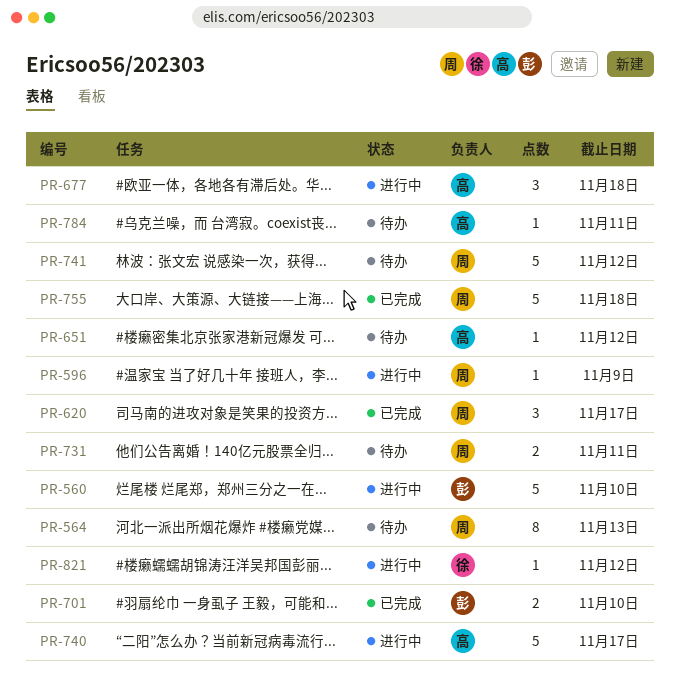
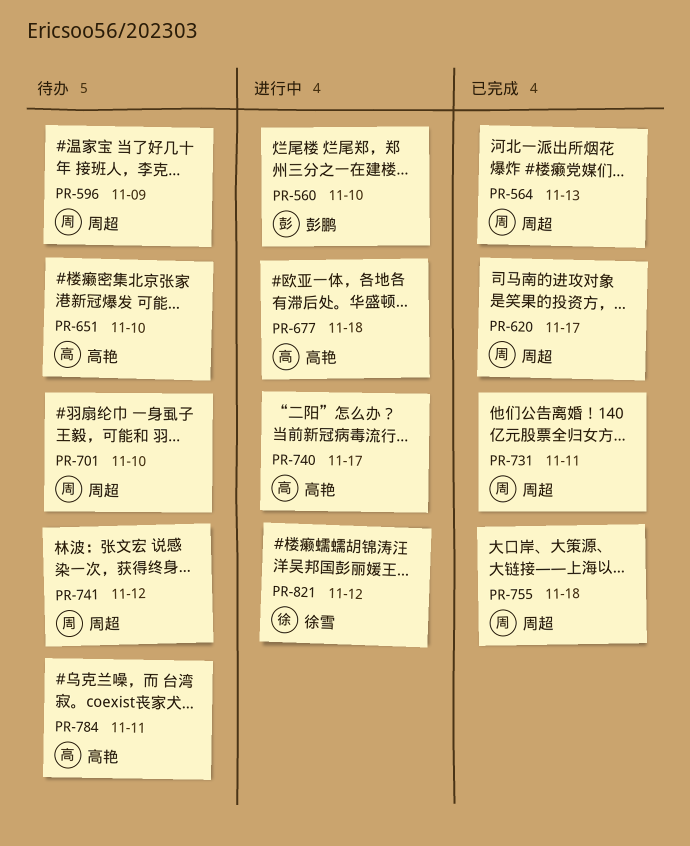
PR-564, status: 待办 -> 已完成
PR-596, status: 进行中 -> 待办
PR-651, due: Nov 12 -> Nov 10
PR-701, status: 已完成 -> 待办
PR-701, owner: 彭鹏 -> 周超
PR-731, status: 待办 -> 已完成

